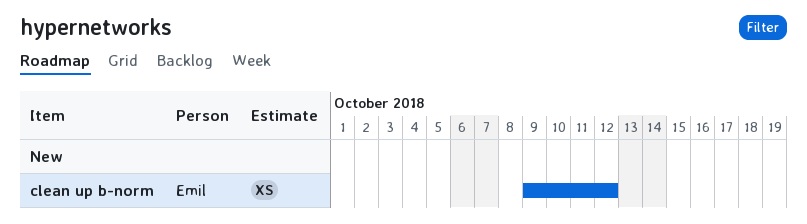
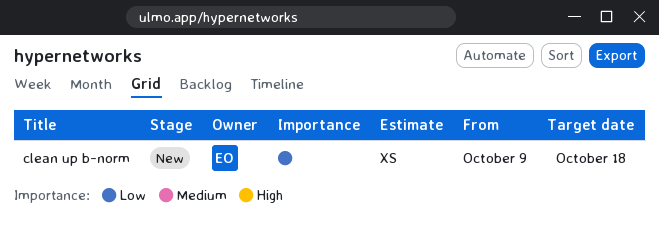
clean up b-norm, due: Oct 12 -> Oct 18

